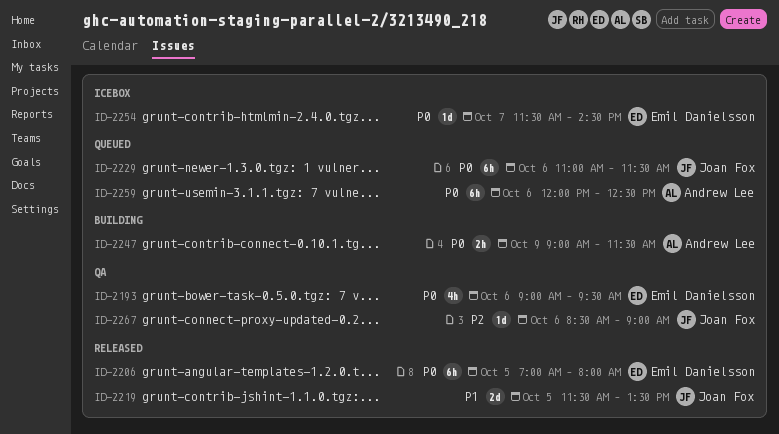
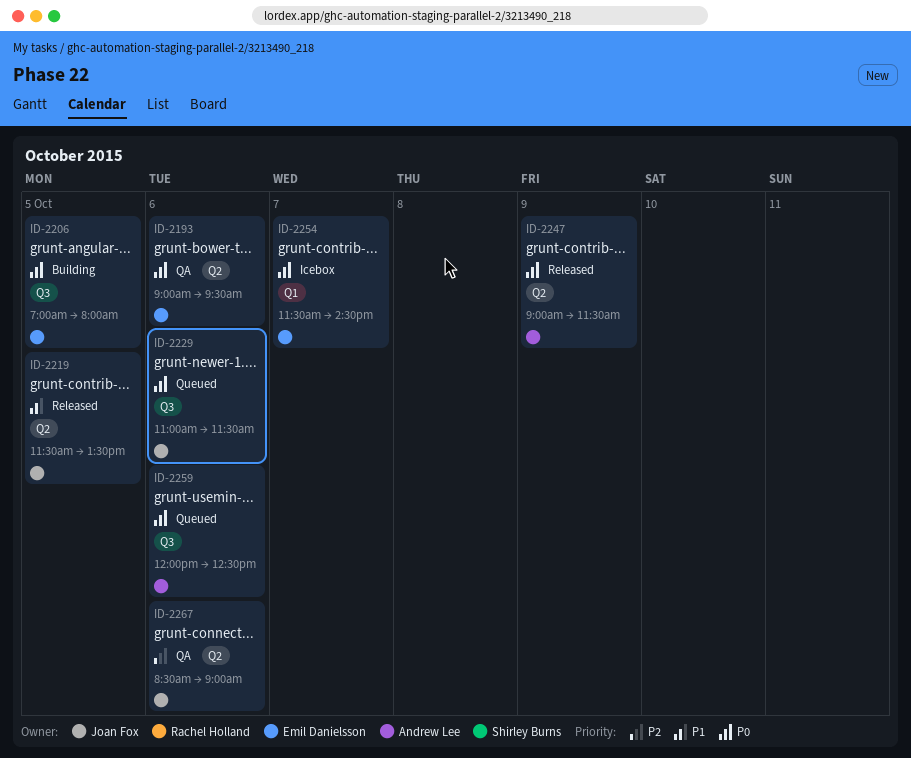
ID-2206, status: Released -> Building
ID-2247, status: Building -> Released

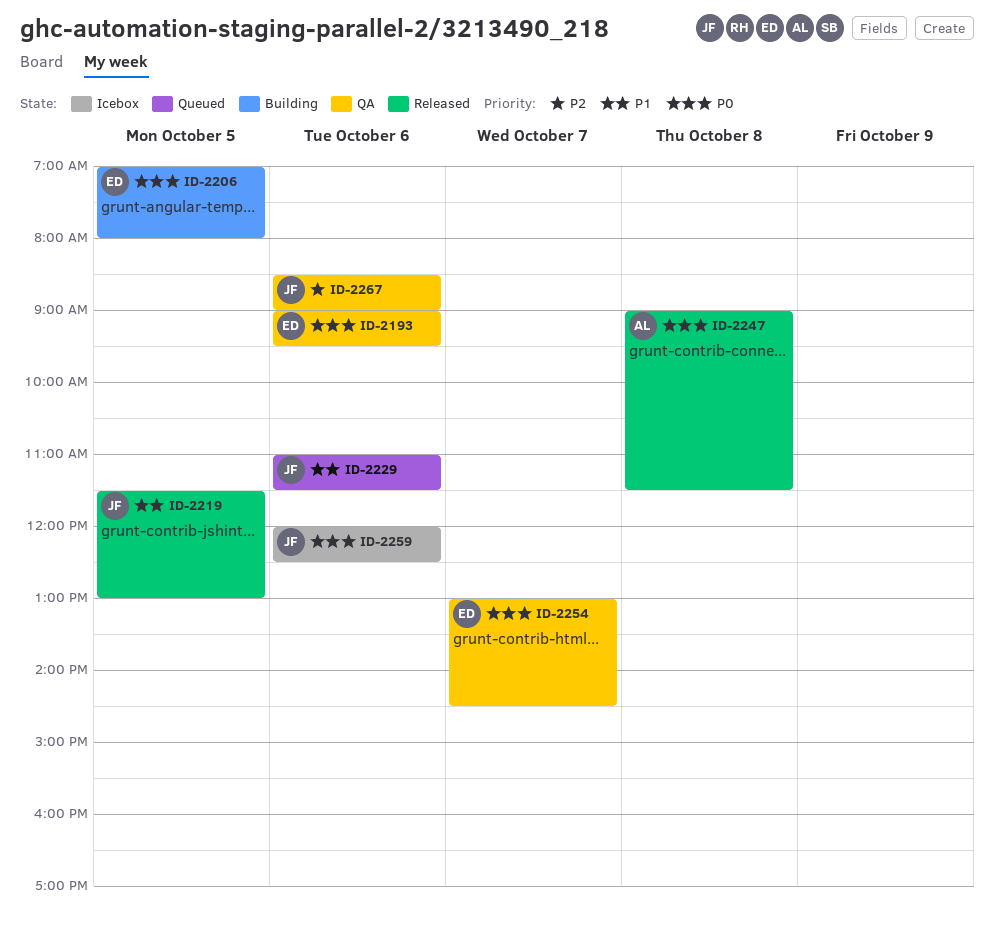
ID-2219, ends: 13:30 -> 13:00
ID-2229, priority: P0 -> P1
ID-2247, day: Oct 9 -> Oct 8
ID-2254, status: Icebox -> QA
ID-2254, begins: 11:30 -> 13:00
ID-2259, status: Queued -> Icebox
ID-2259, owner: Andrew Lee -> Joan Fox

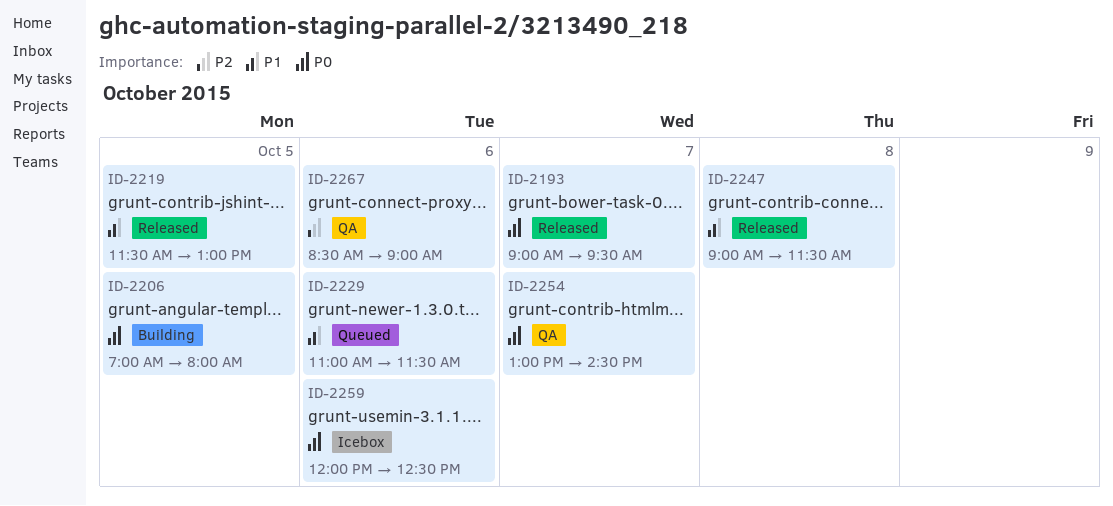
ID-2193, status: QA -> Released
ID-2193, day: Oct 6 -> Oct 7
ID-2247, priority: P0 -> P1

